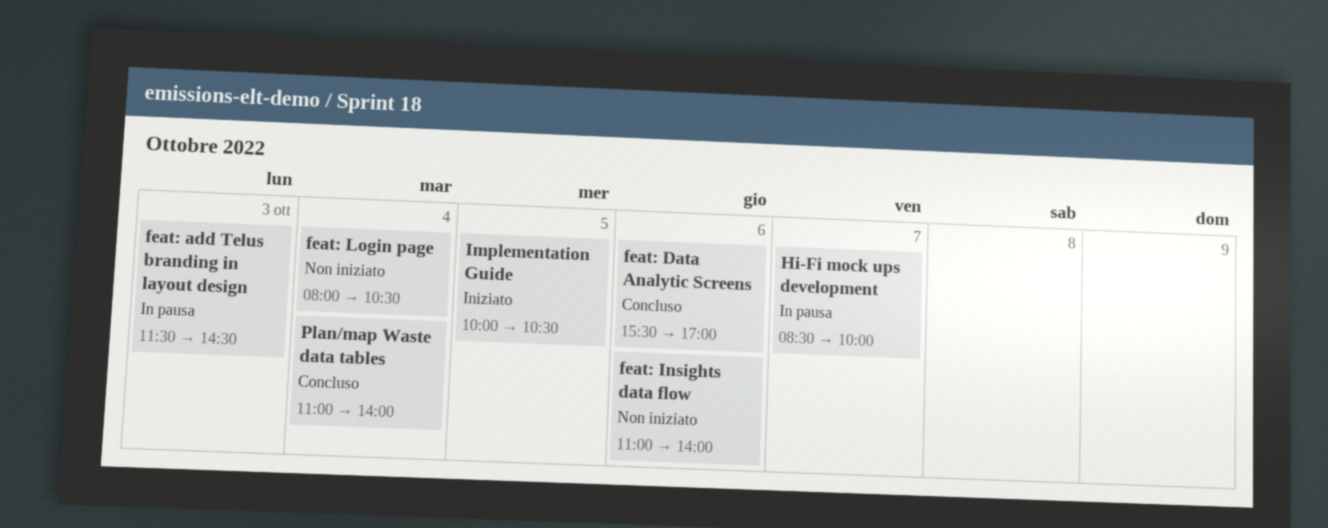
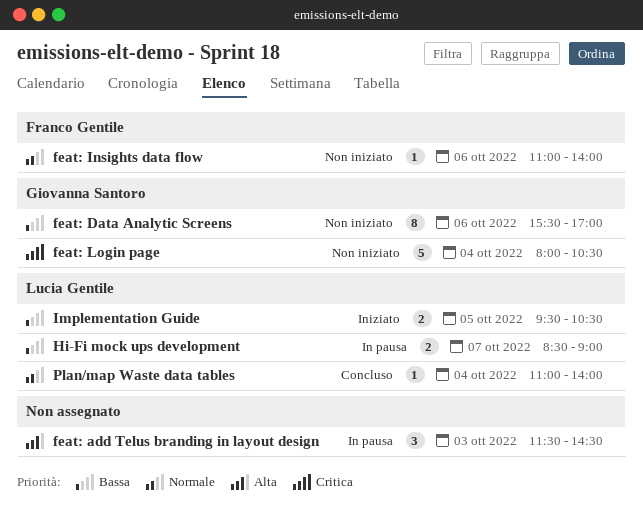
feat: Data Analytic Screens, status: Concluso -> Non iniziato
Hi-Fi mock ups development, ends: 10:00 -> 09:00
Implementation Guide, begins: 10:00 -> 09:30

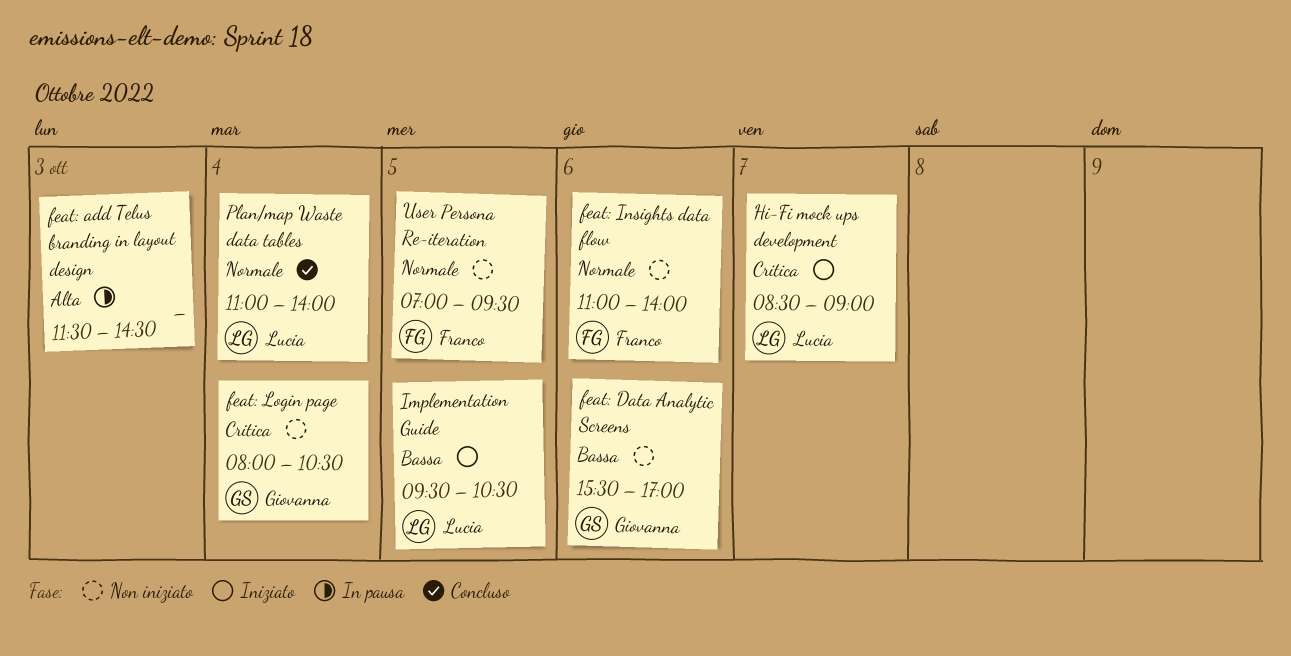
Hi-Fi mock ups development, status: In pausa -> Iniziato
Hi-Fi mock ups development, priority: Bassa -> Critica
User Persona Re-iteration: none -> present

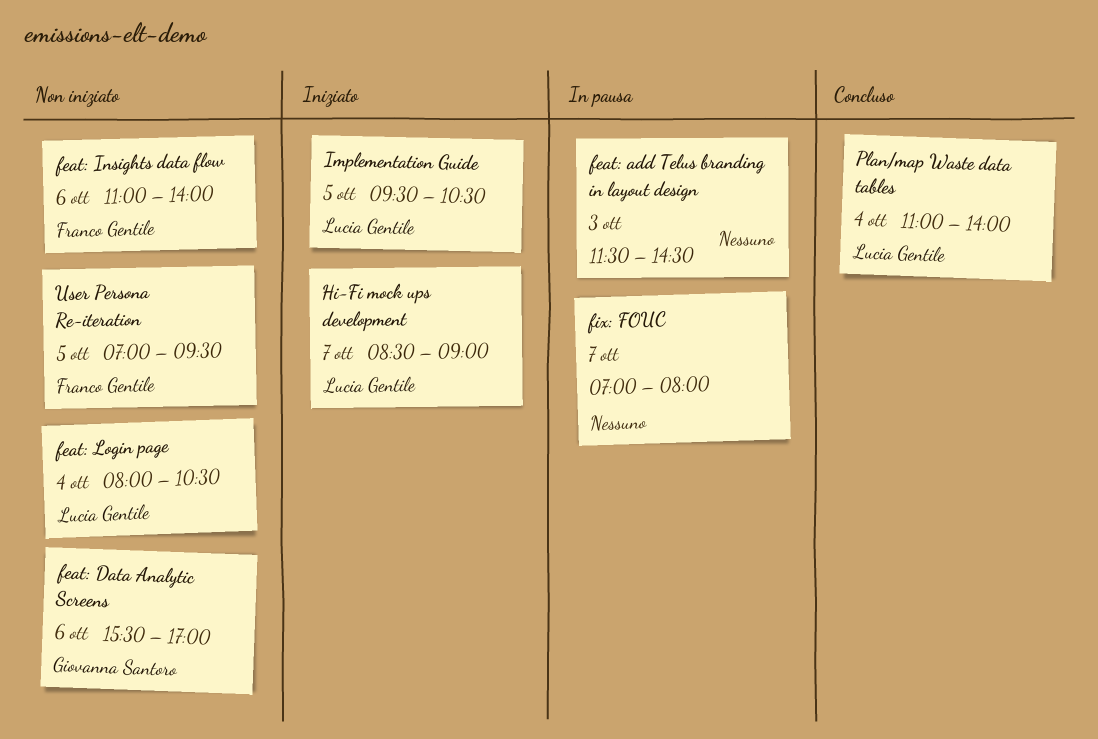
feat: Login page, owner: Giovanna Santoro -> Lucia Gentile
fix: FOUC: none -> present

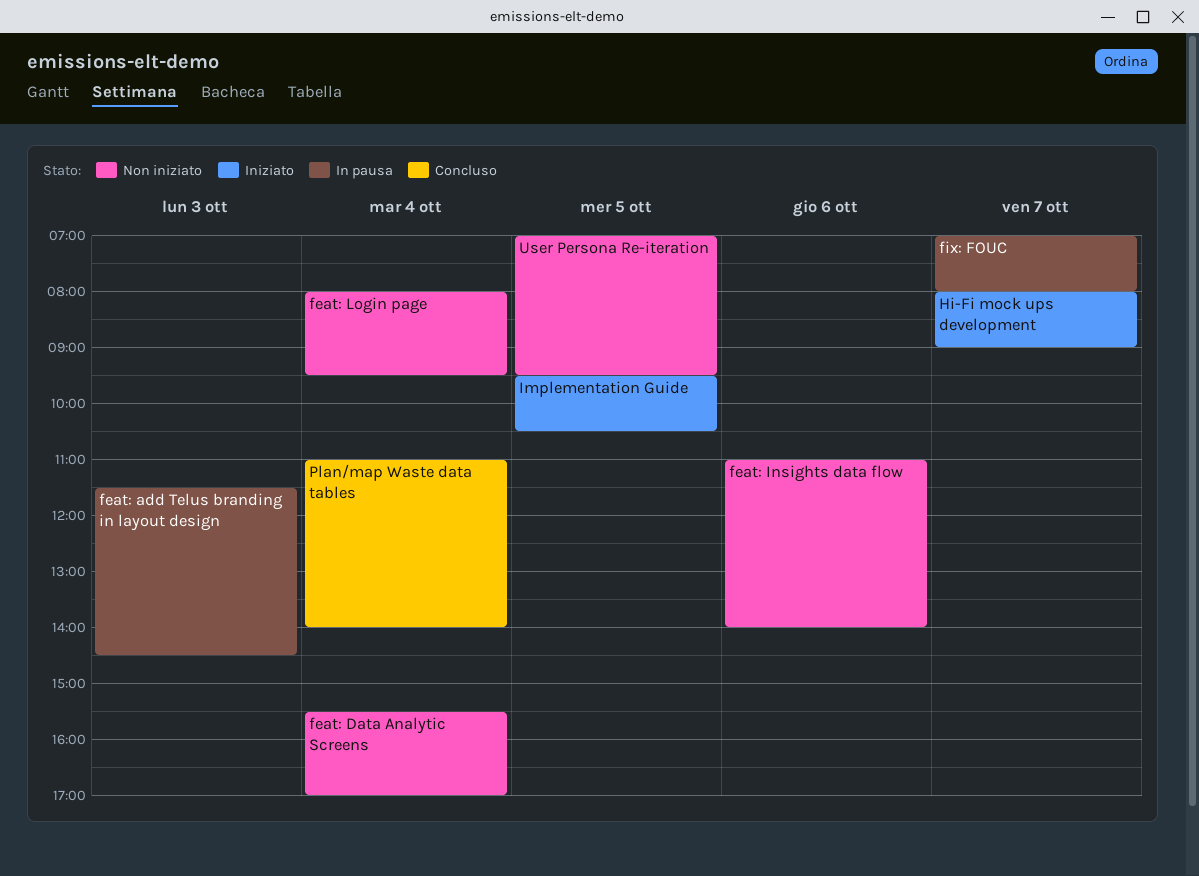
feat: Data Analytic Screens, day: Oct 6 -> Oct 4
feat: Login page, ends: 10:30 -> 09:30
Hi-Fi mock ups development, begins: 08:30 -> 08:00

